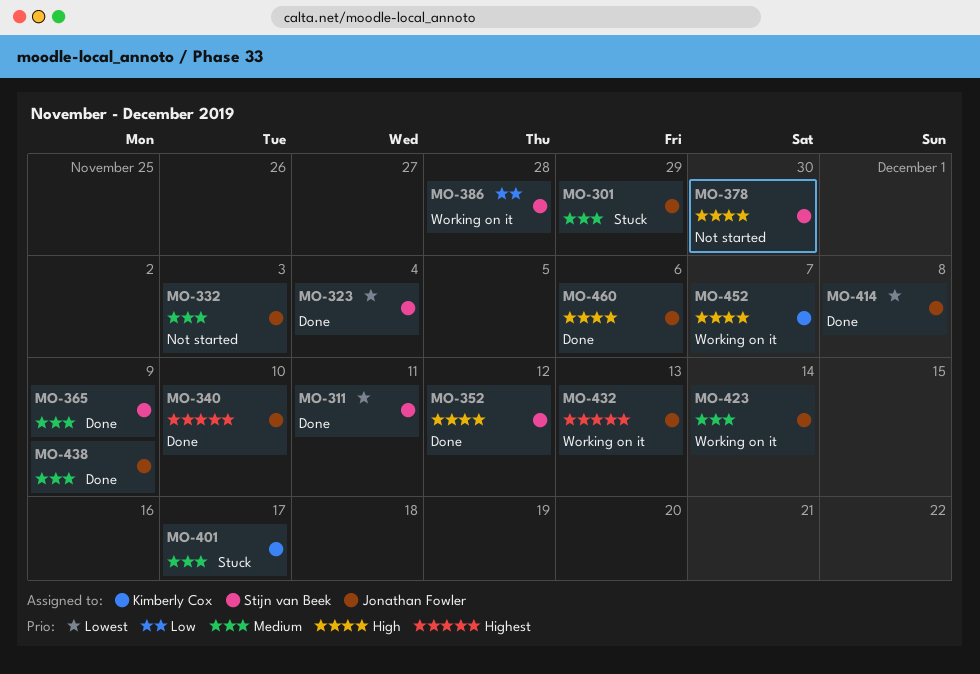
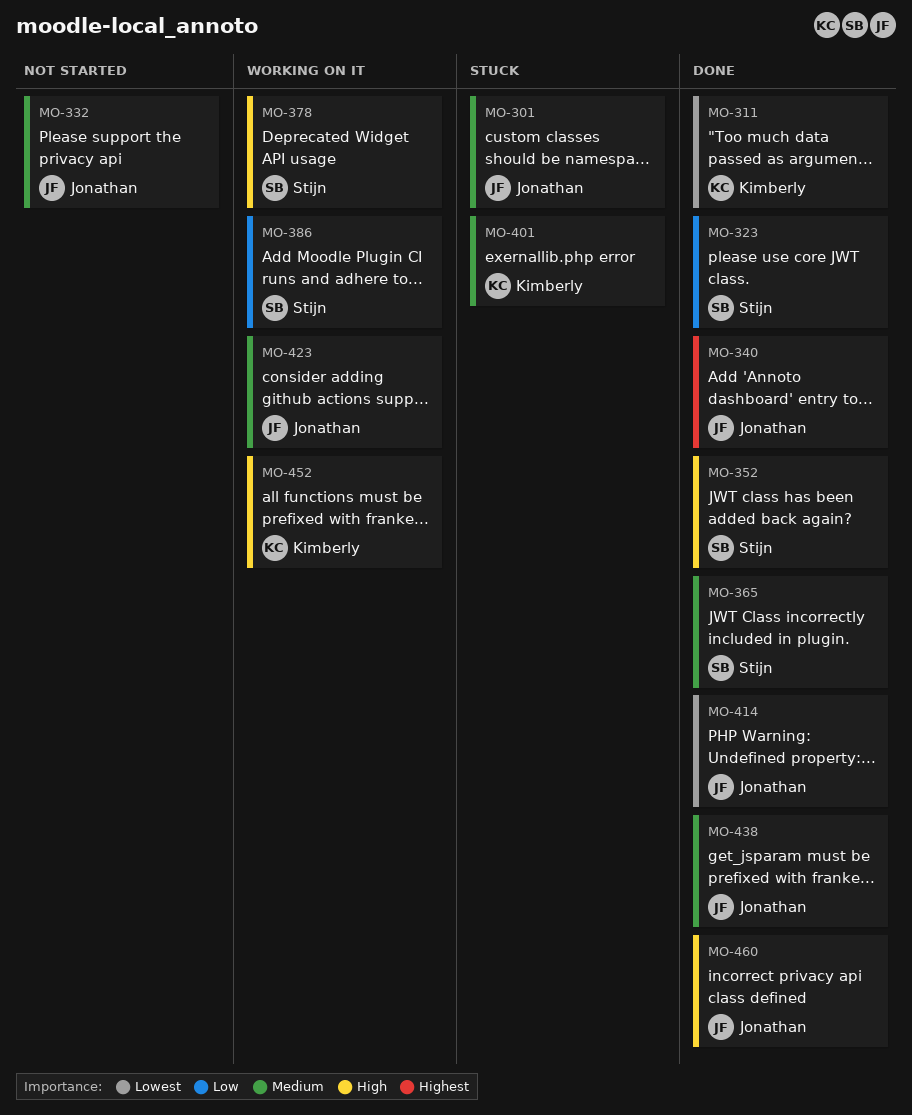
MO-311, owner: Stijn van Beek -> Kimberly Cox
MO-323, priority: Lowest -> Low
MO-378, status: Not started -> Working on it
MO-432: present -> none

